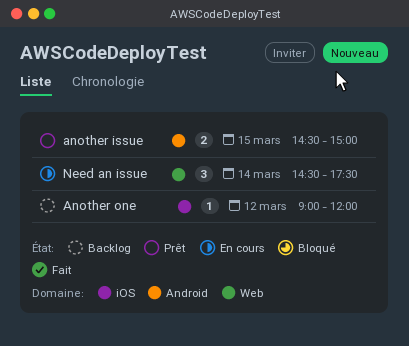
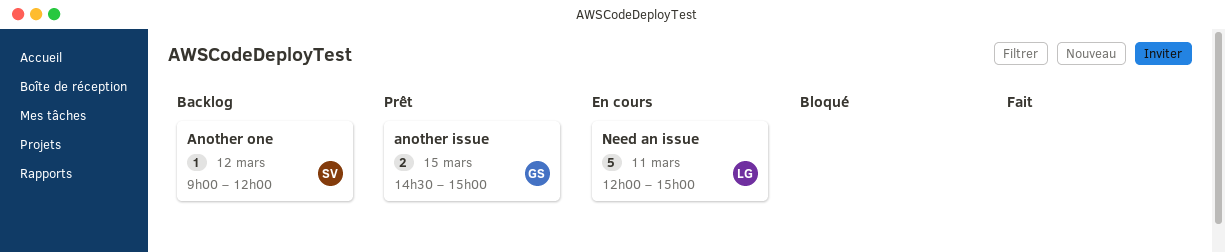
Need an issue, estimate: 3 -> 5
Need an issue, day: Mar 14 -> Mar 11
Need an issue, begins: 14:30 -> 12:00
Need an issue, ends: 17:30 -> 15:00

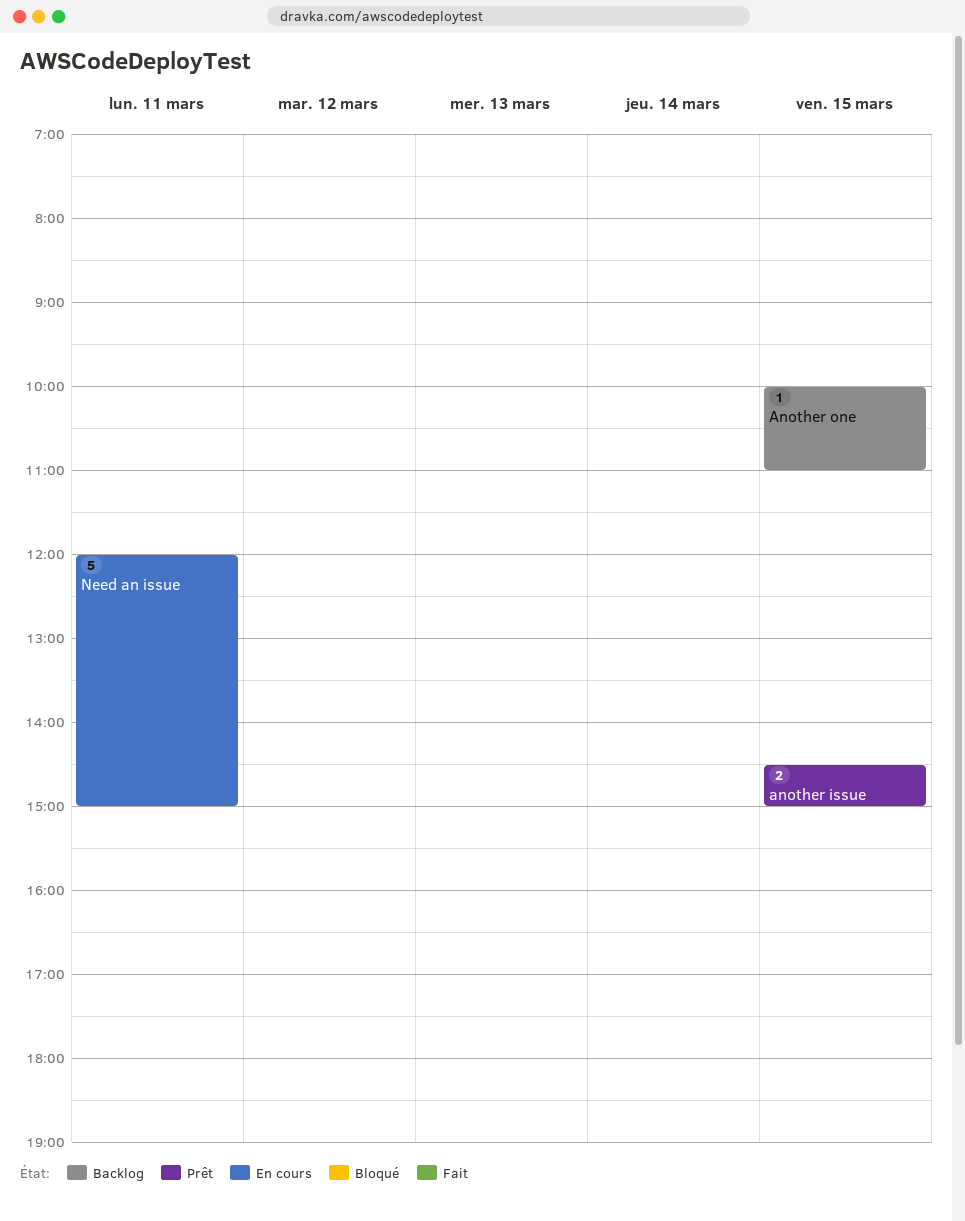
Another one, day: Mar 12 -> Mar 15
Another one, begins: 09:00 -> 10:00
Another one, ends: 12:00 -> 11:00

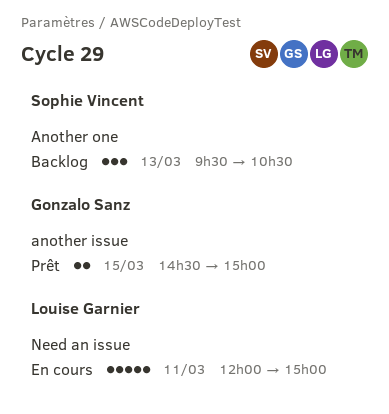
Another one, estimate: 1 -> 3
Another one, day: Mar 15 -> Mar 13
Another one, begins: 10:00 -> 09:30
Another one, ends: 11:00 -> 10:30

